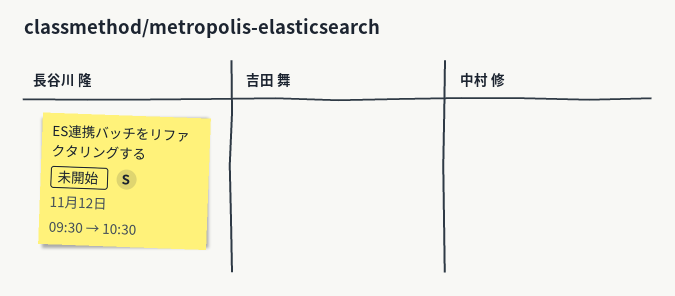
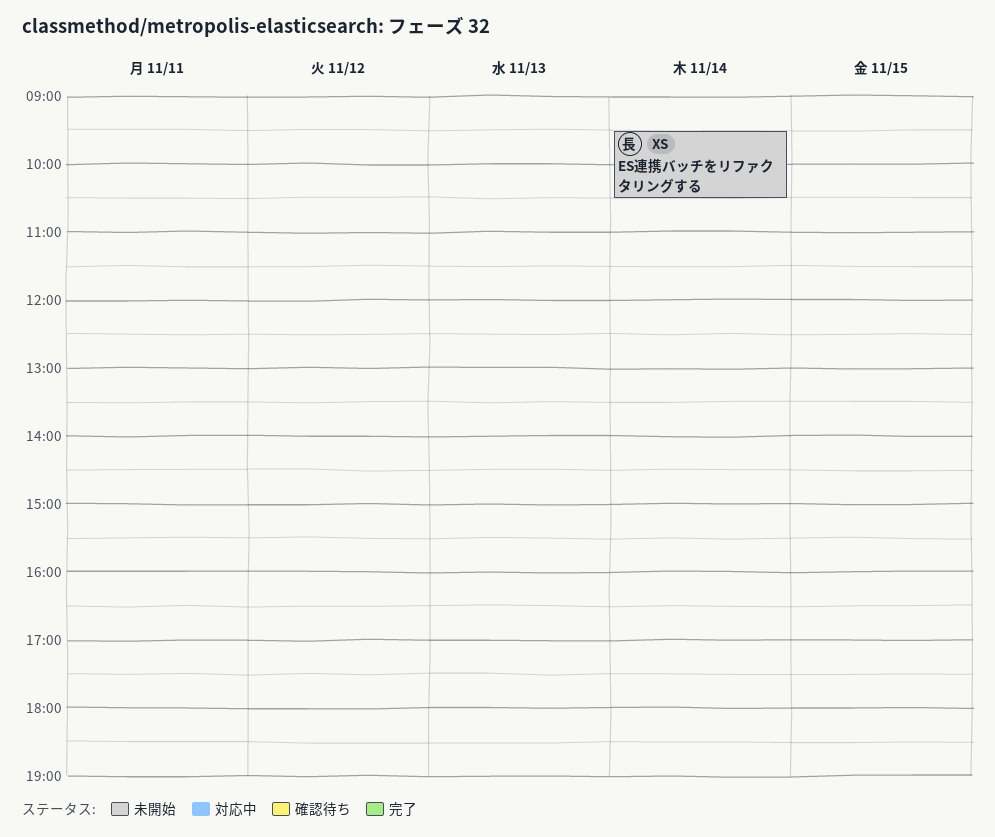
ES連携バッチをリファクタリングする, estimate: S -> XS
ES連携バッチをリファクタリングする, day: Nov 12 -> Nov 14

